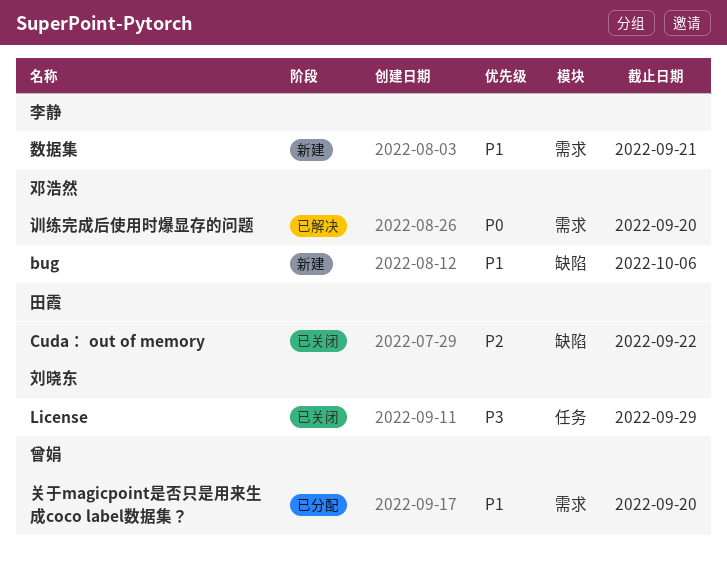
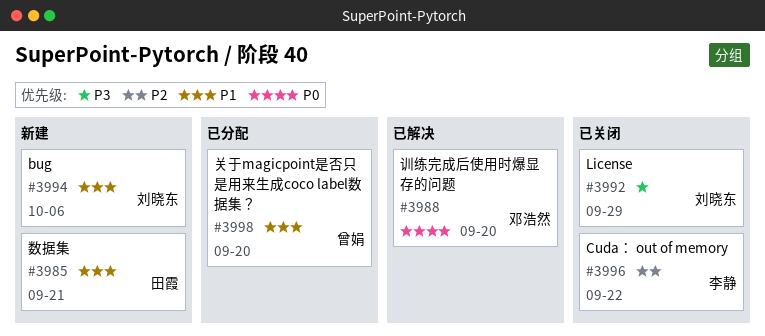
bug, owner: 邓浩然 -> 刘晓东
Cuda： out of memory, owner: 田霞 -> 李静
数据集, owner: 李静 -> 田霞

